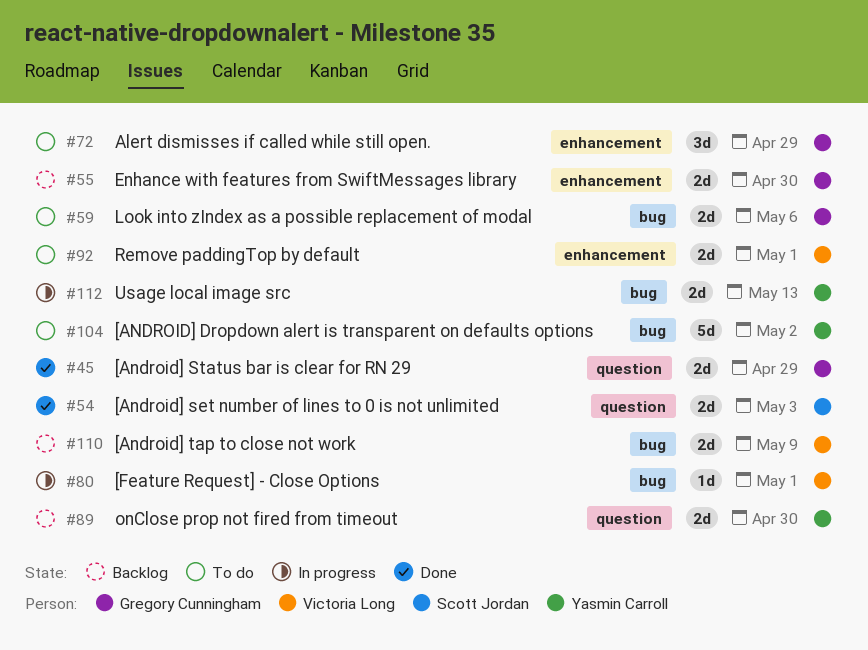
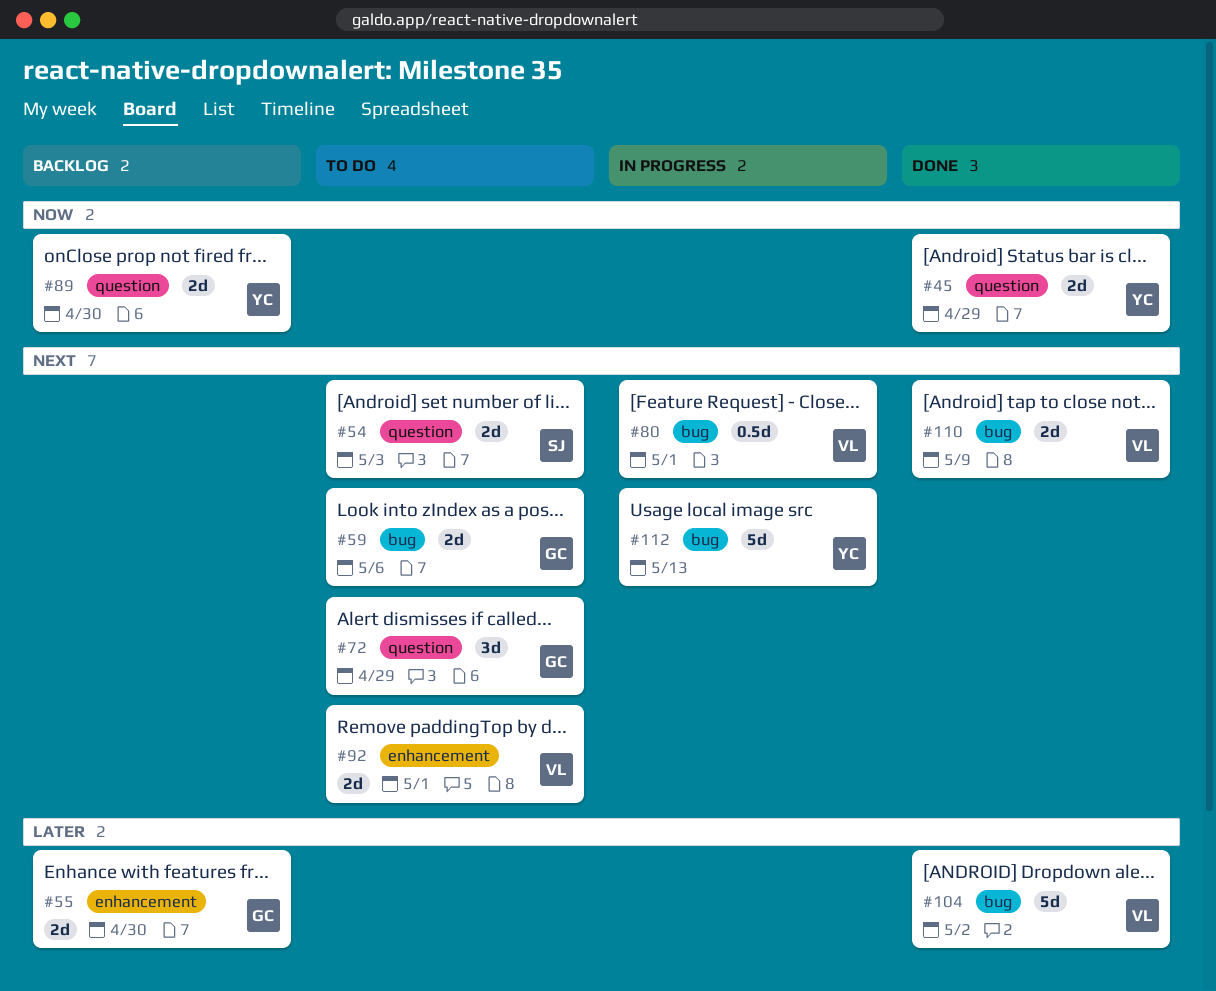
#45, owner: Gregory Cunningham -> Yasmin Carroll
#54, status: Done -> To do
#72, label: enhancement -> question
#80, estimate: 1d -> 0.5d
#104, status: To do -> Done
#104, owner: Yasmin Carroll -> Victoria Long
#110, status: Backlog -> Done
#112, estimate: 2d -> 5d

